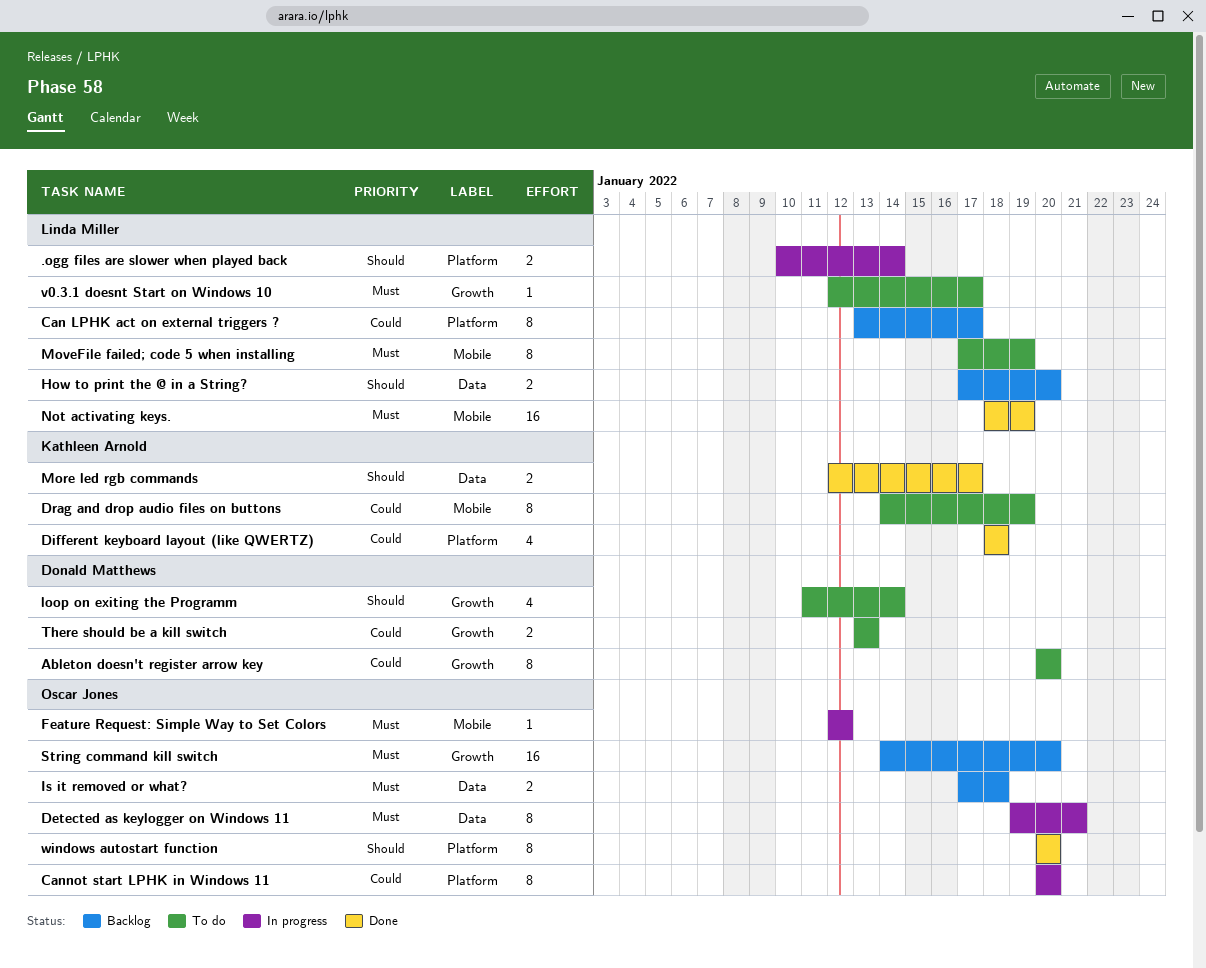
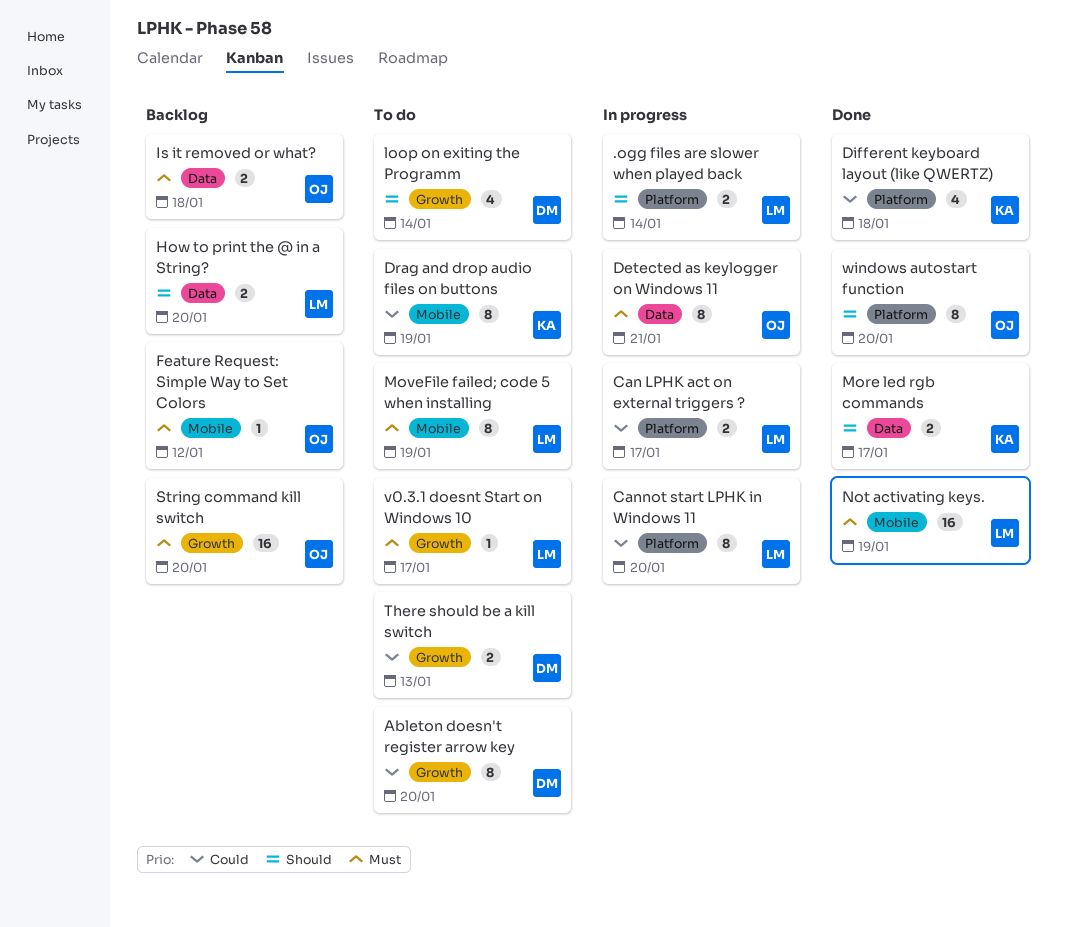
Can LPHK act on external triggers ?, status: Backlog -> In progress
Can LPHK act on external triggers ?, estimate: 8 -> 2
Cannot start LPHK in Windows 11, owner: Oscar Jones -> Linda Miller
Feature Request: Simple Way to Set Colors, status: In progress -> Backlog

